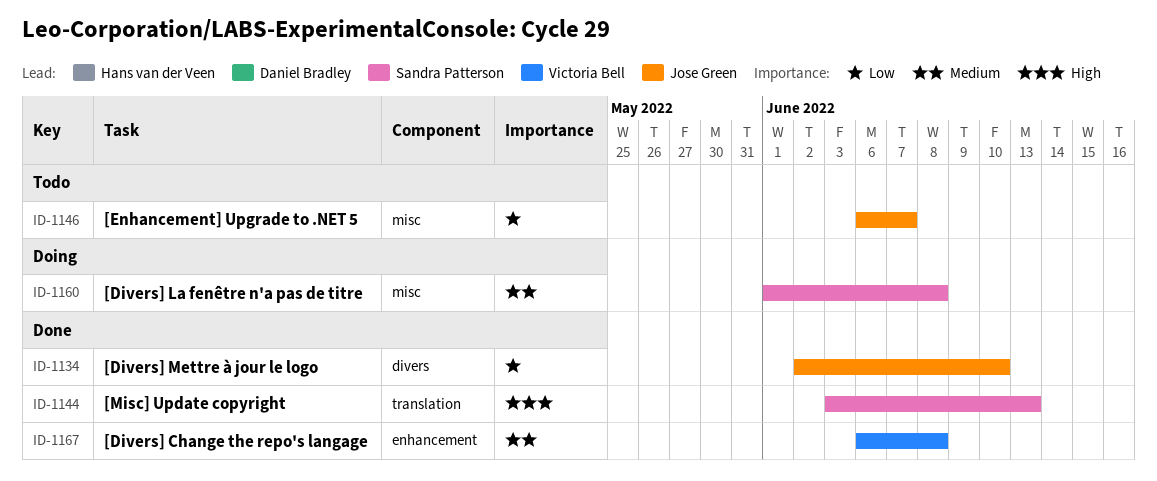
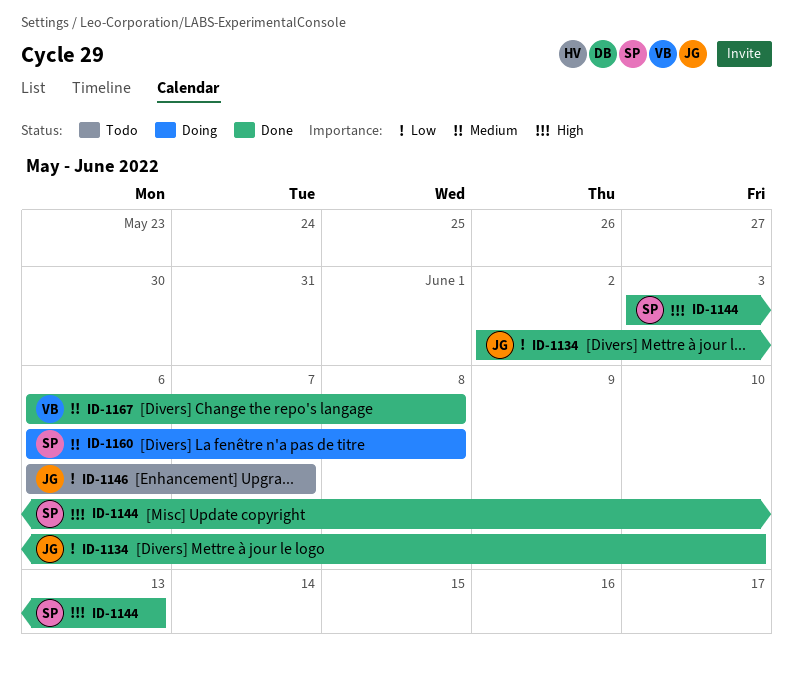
ID-1160, start: Jun 1 -> Jun 6

